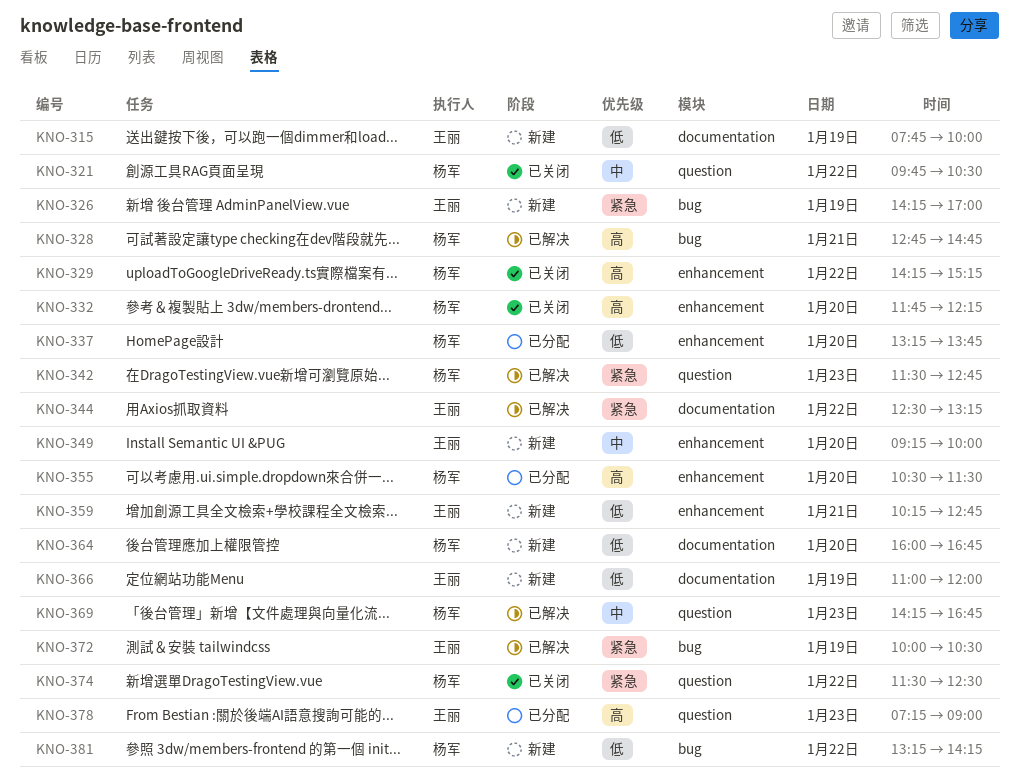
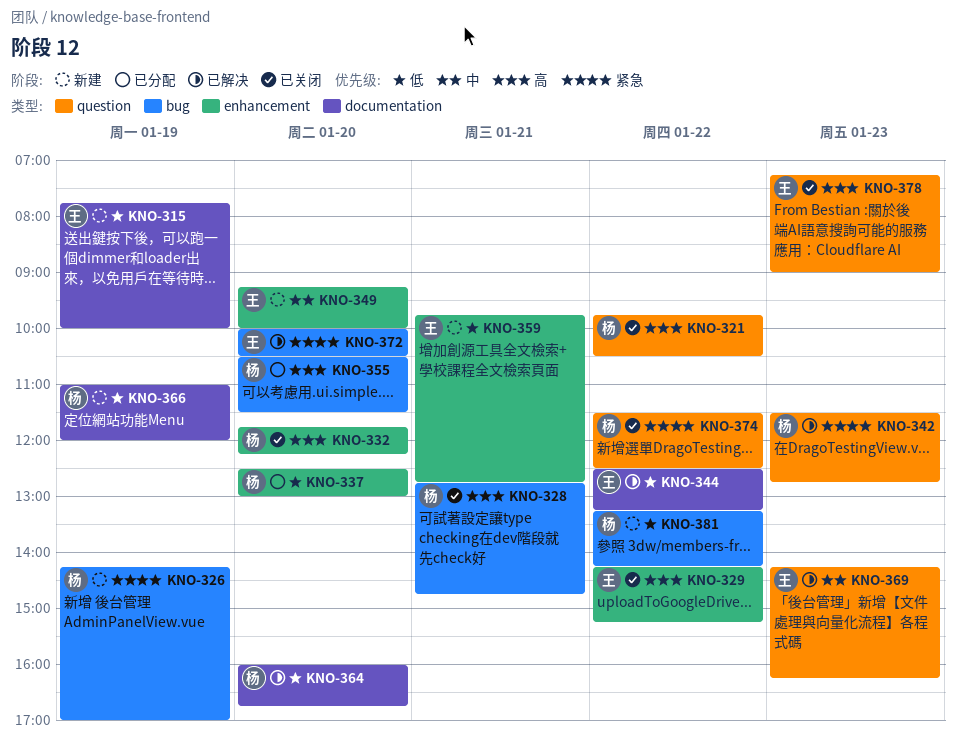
KNO-321, priority: 中 -> 高
KNO-326, owner: 王丽 -> 杨军
KNO-328, status: 已解决 -> 已关闭
KNO-329, owner: 杨军 -> 王丽
KNO-337, begins: 13:15 -> 12:30
KNO-337, ends: 13:45 -> 13:00
KNO-344, priority: 紧急 -> 低
KNO-355, label: enhancement -> bug
KNO-359, begins: 10:15 -> 09:45
KNO-364, status: 新建 -> 已解决
KNO-366, owner: 王丽 -> 杨军
KNO-369, owner: 杨军 -> 王丽
KNO-369, ends: 16:45 -> 16:15
KNO-372, day: Jan 19 -> Jan 20
KNO-378, status: 已分配 -> 已关闭

